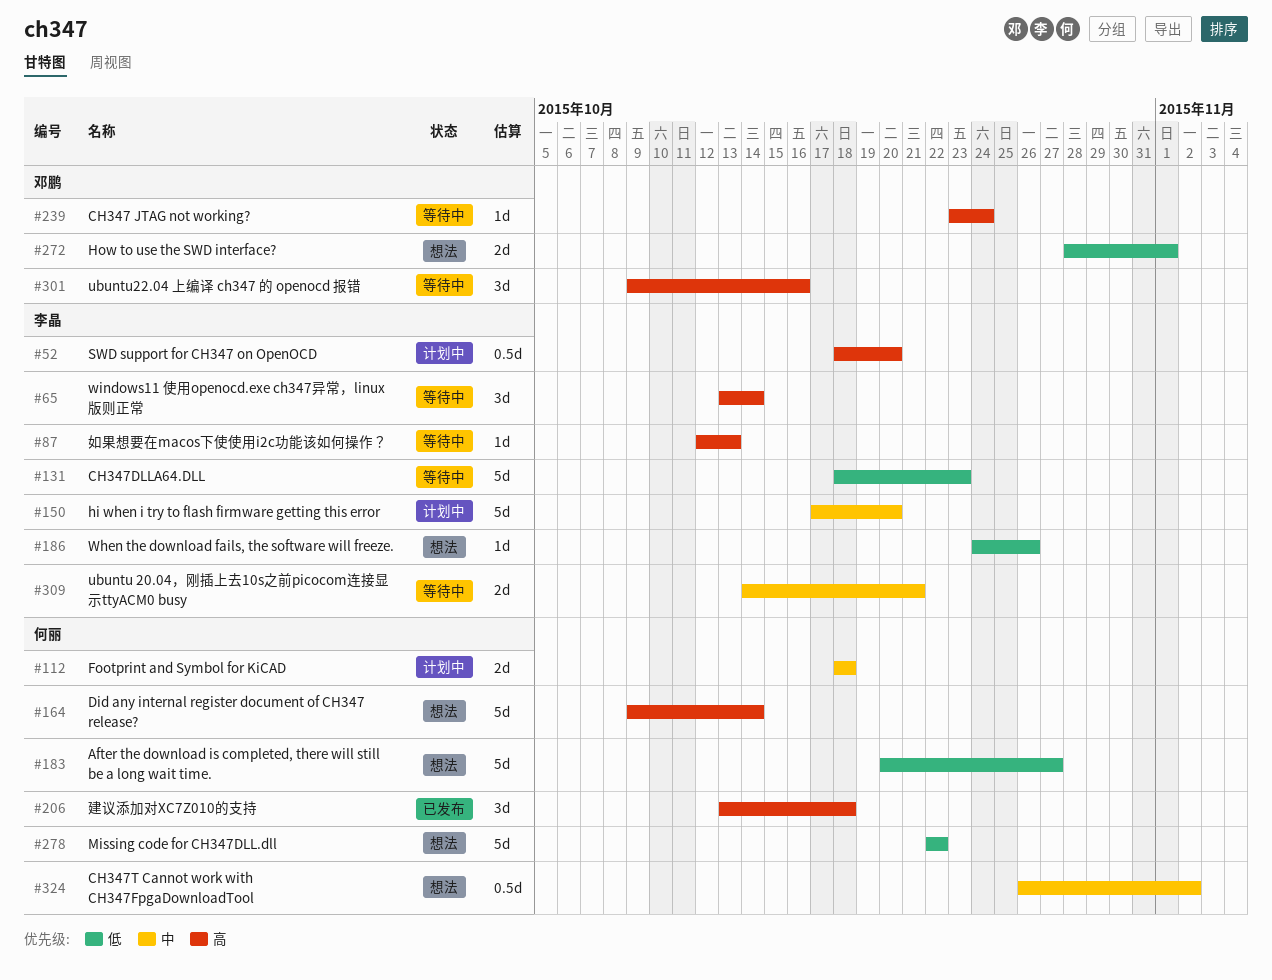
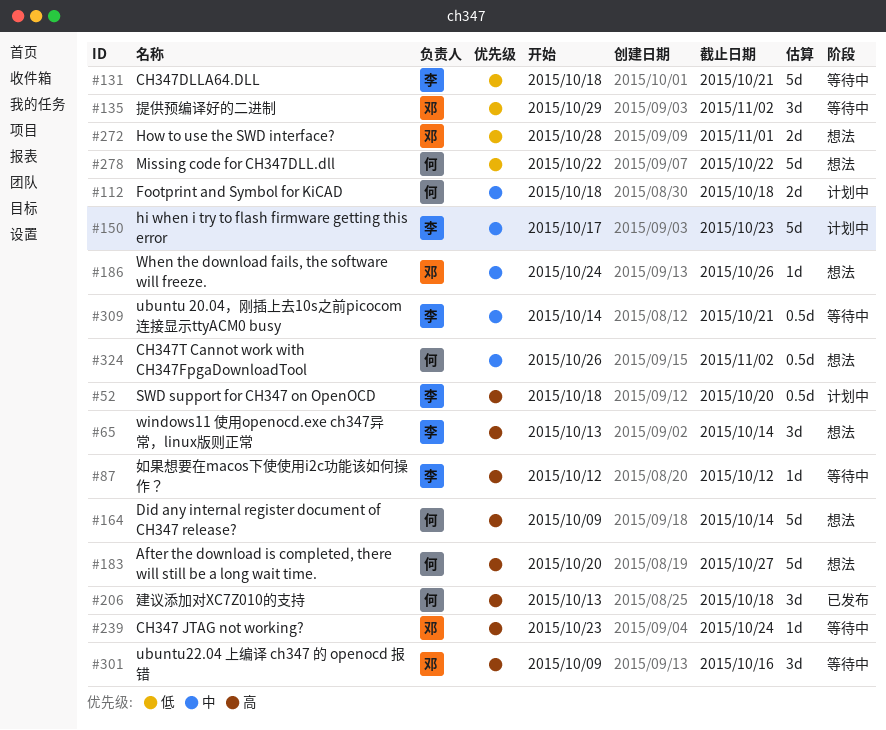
#65, status: 等待中 -> 想法
#87, due: Oct 13 -> Oct 12
#131, due: Oct 23 -> Oct 21
#135: none -> present
#150, due: Oct 20 -> Oct 23
#183, priority: 低 -> 高
#186, owner: 李晶 -> 邓鹏
#186, priority: 低 -> 中
#309, estimate: 2d -> 0.5d

